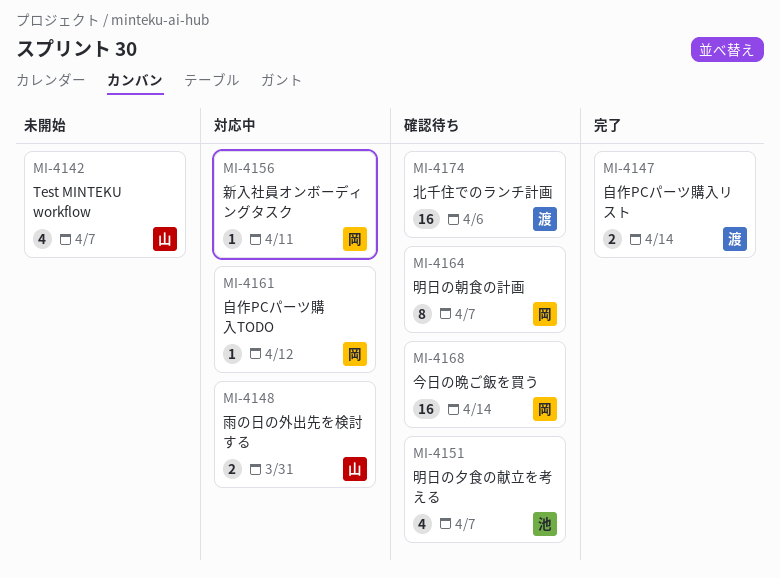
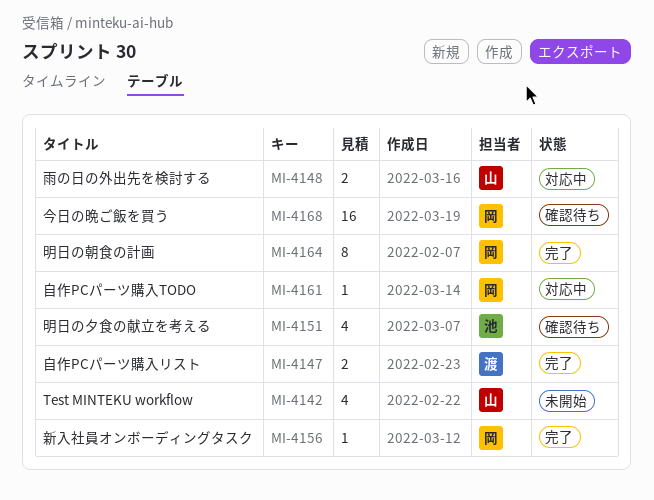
MI-4156, status: 対応中 -> 完了
MI-4164, status: 確認待ち -> 完了
MI-4174: present -> none

